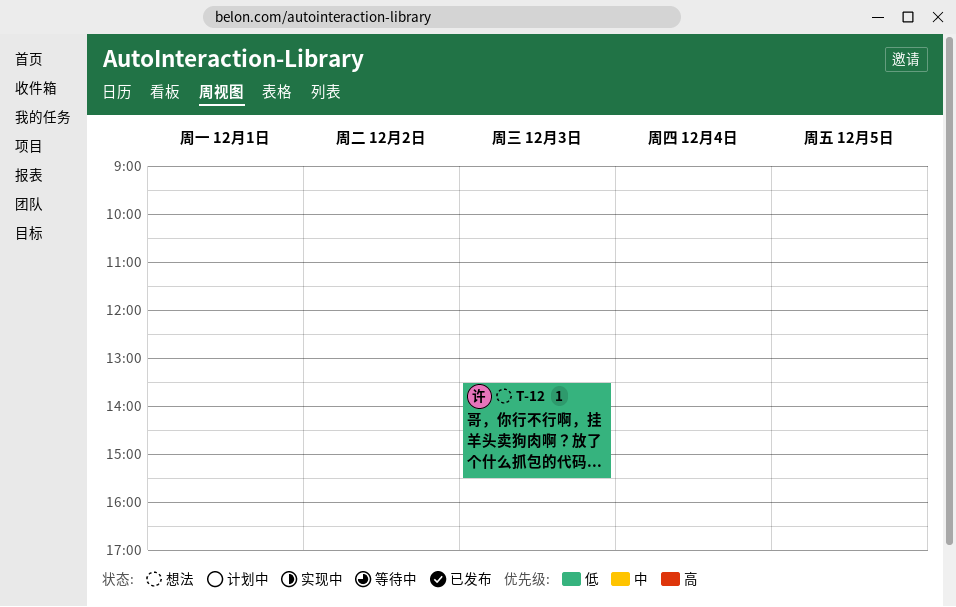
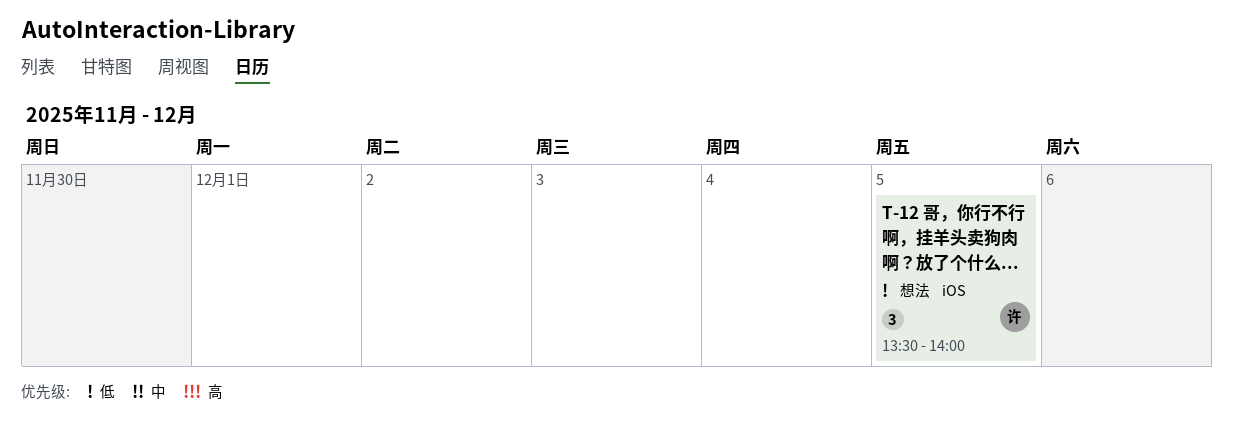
T-12, estimate: 1 -> 3
T-12, day: Dec 3 -> Dec 5
T-12, ends: 15:30 -> 14:00

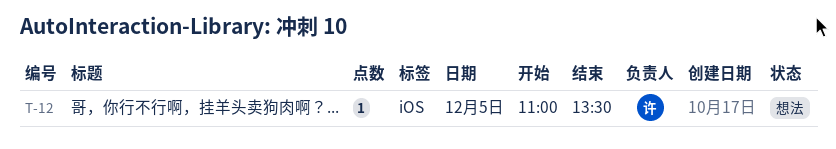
T-12, estimate: 3 -> 1
T-12, begins: 13:30 -> 11:00
T-12, ends: 14:00 -> 13:30

